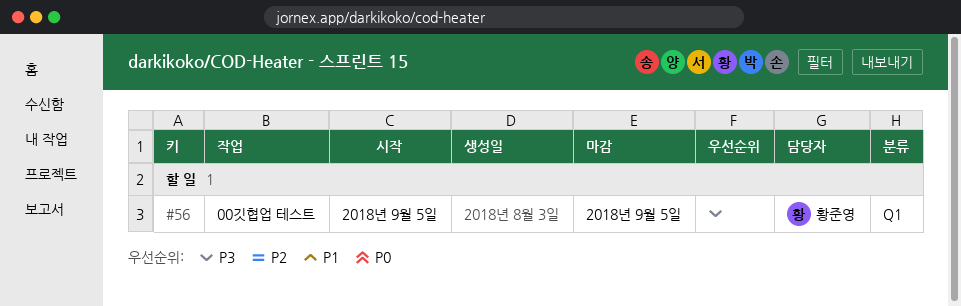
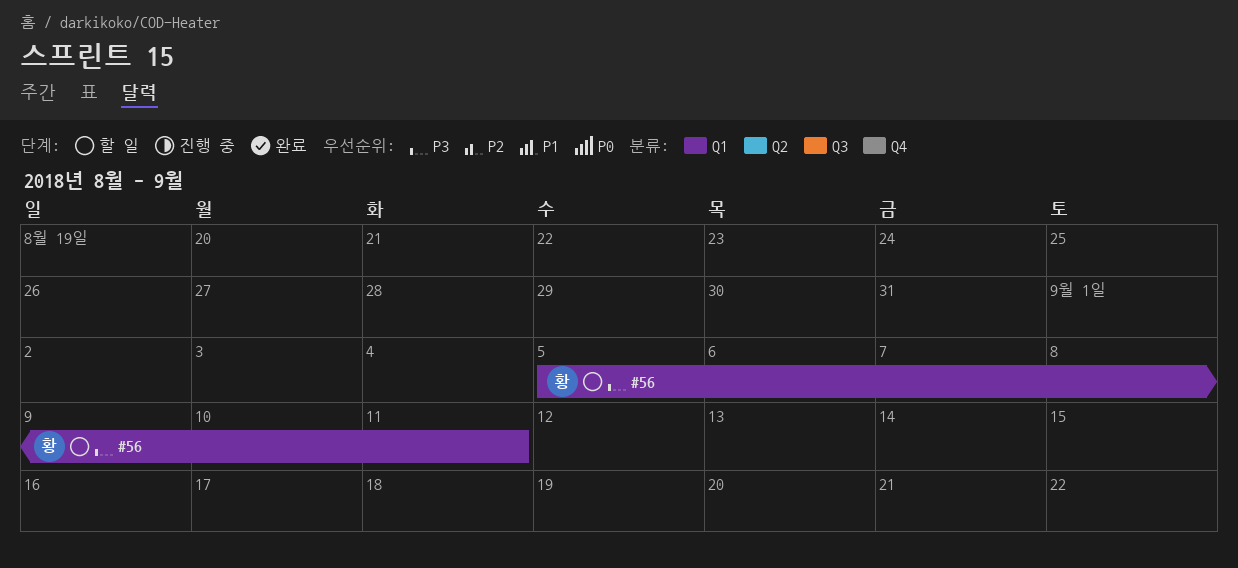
#56, due: Sep 5 -> Sep 11

